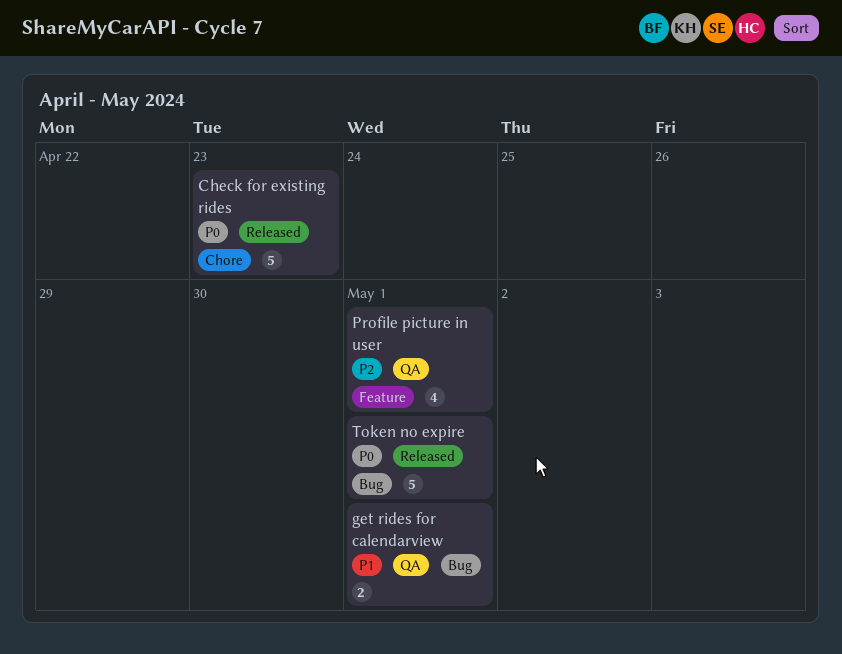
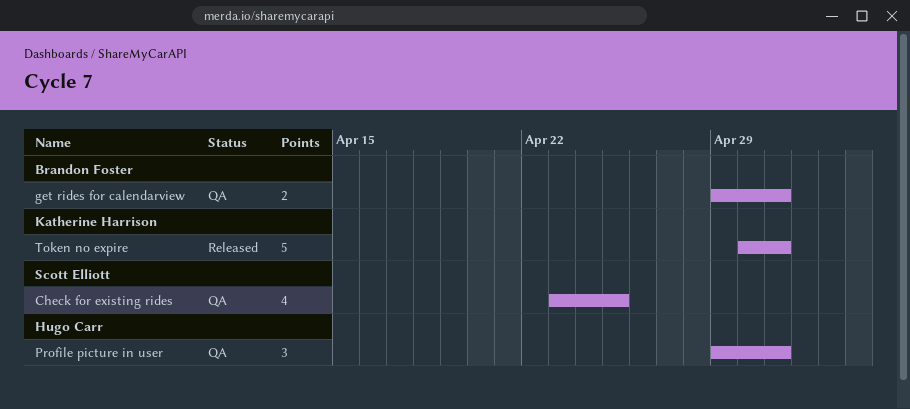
Check for existing rides, status: Released -> QA
Check for existing rides, estimate: 5 -> 4
Check for existing rides, due: Apr 23 -> Apr 25
Profile picture in user, estimate: 4 -> 3

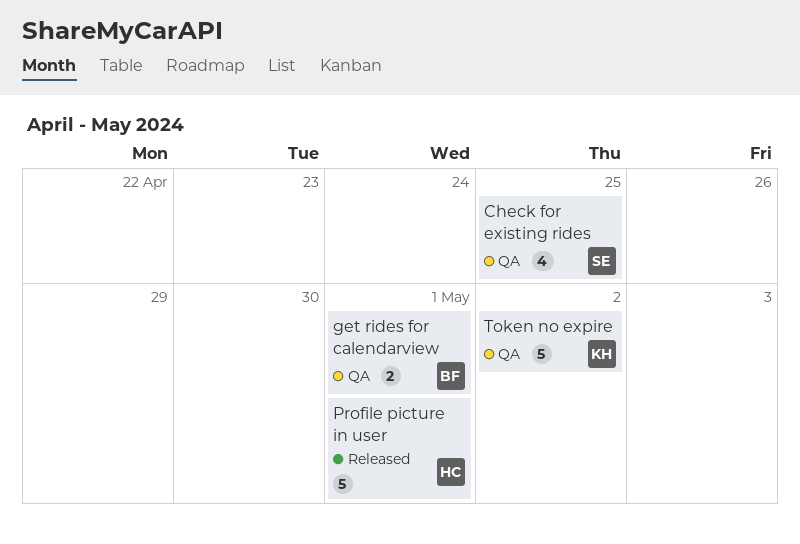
Profile picture in user, status: QA -> Released
Profile picture in user, estimate: 3 -> 5
Token no expire, status: Released -> QA
Token no expire, due: May 1 -> May 2

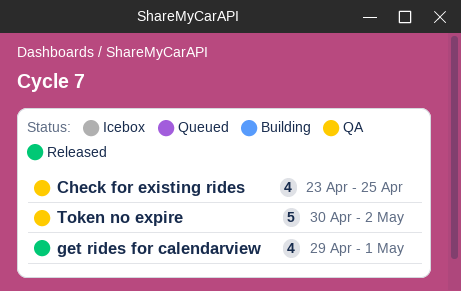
get rides for calendarview, status: QA -> Released
get rides for calendarview, estimate: 2 -> 4
Profile picture in user: present -> none

